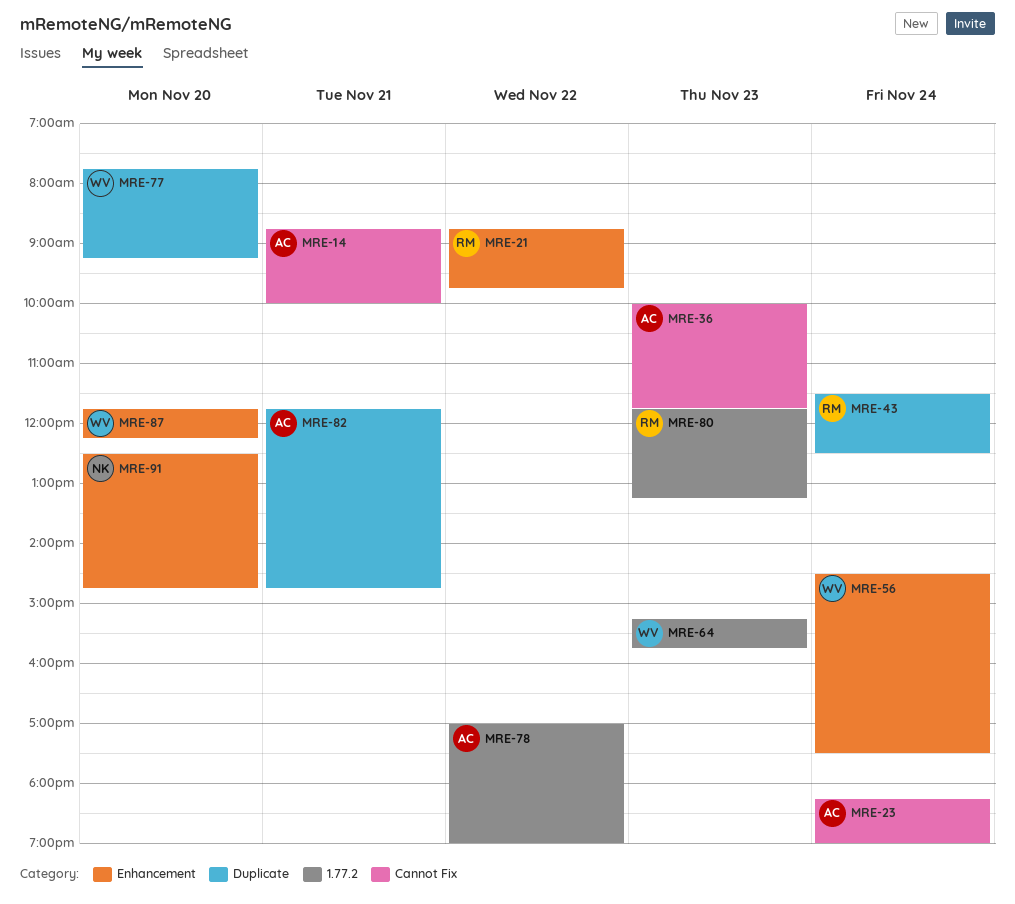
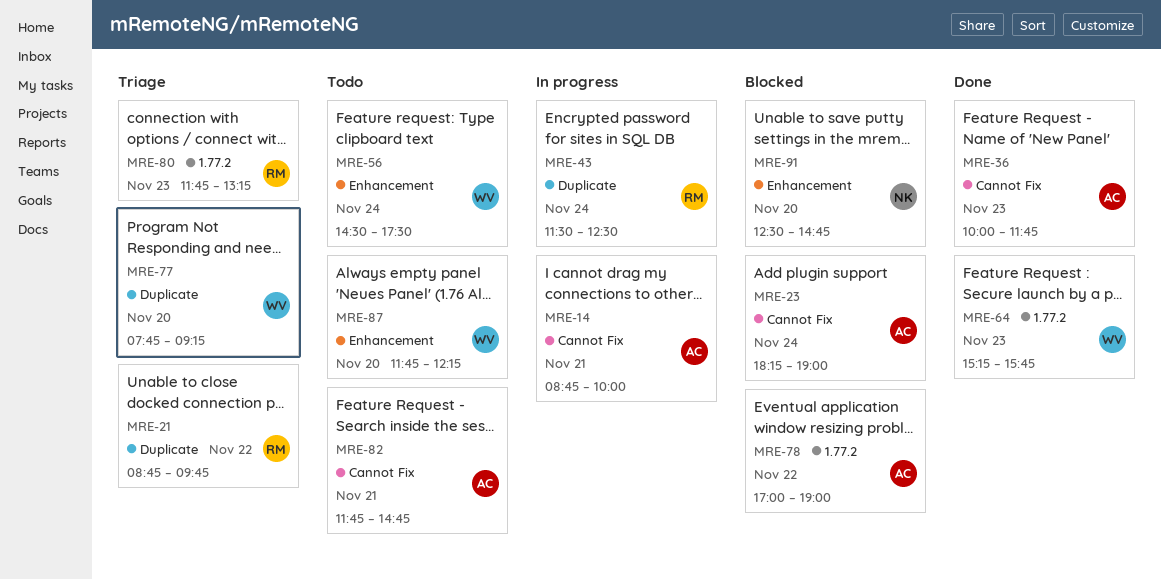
MRE-21, label: Enhancement -> Duplicate
MRE-82, label: Duplicate -> Cannot Fix

